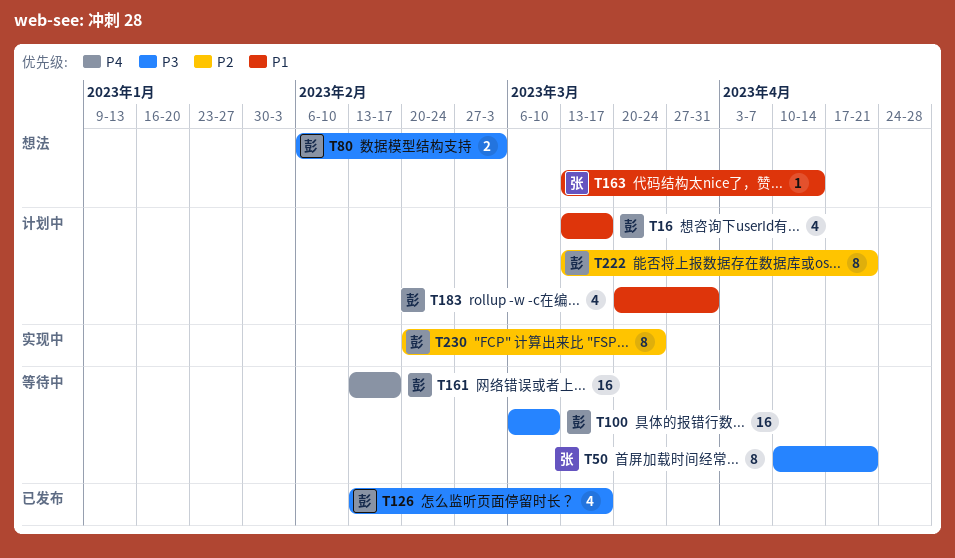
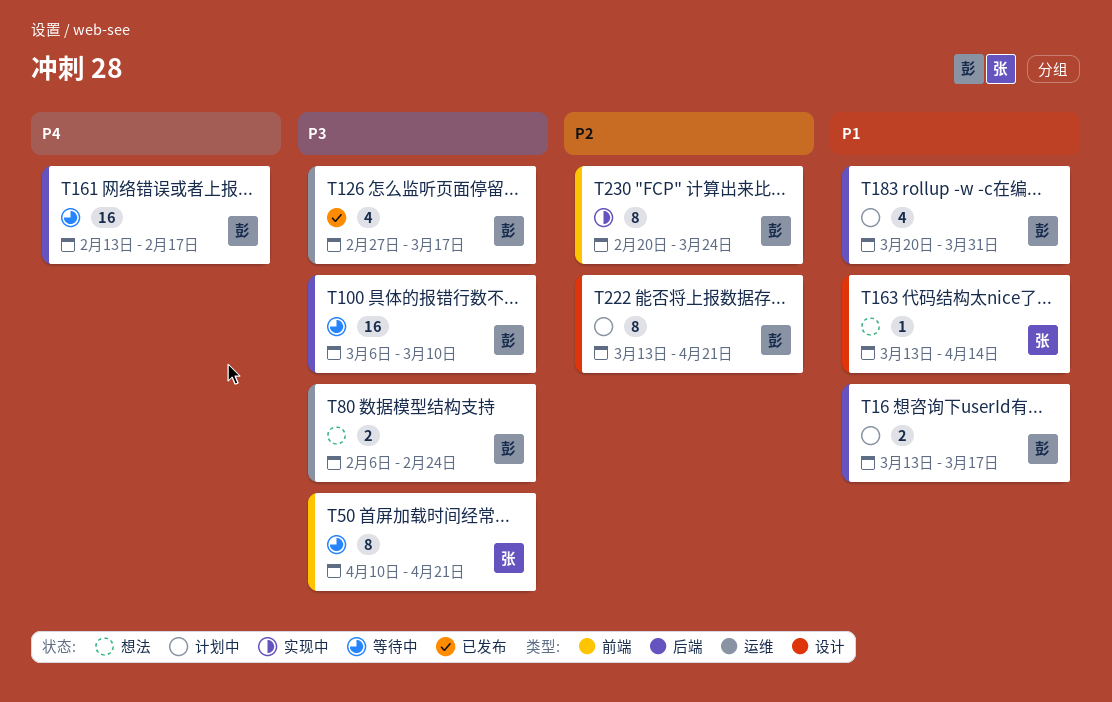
T16, estimate: 4 -> 2
T80, due: Mar 3 -> Feb 24
T126, start: Feb 13 -> Feb 27

